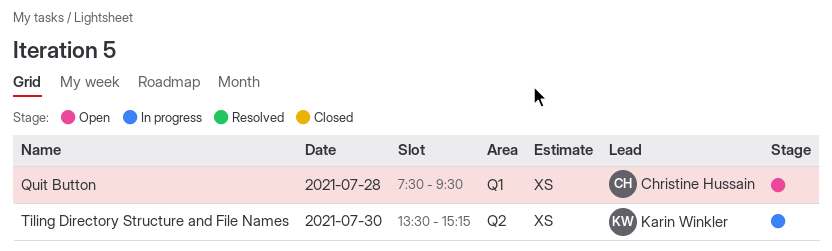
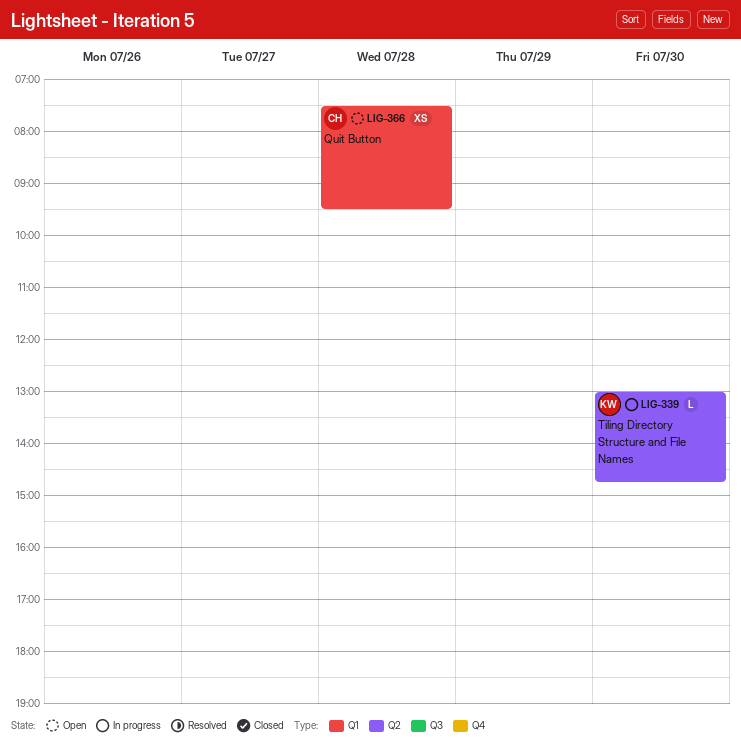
Tiling Directory Structure and File Names, estimate: XS -> L
Tiling Directory Structure and File Names, begins: 13:30 -> 13:00
Tiling Directory Structure and File Names, ends: 15:15 -> 14:45

